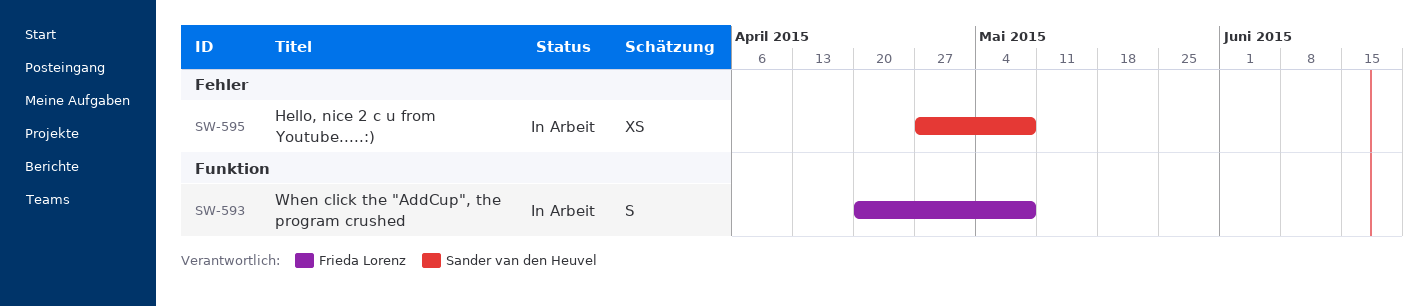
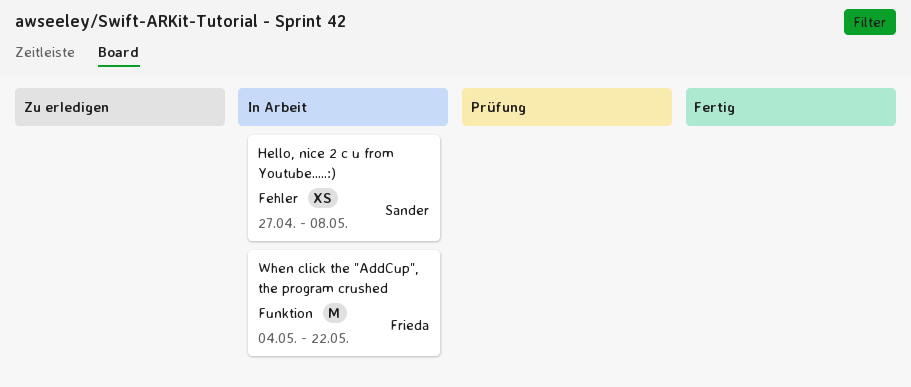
When click the "AddCup", the program crushed, estimate: S -> M
When click the "AddCup", the program crushed, start: Apr 20 -> May 4
When click the "AddCup", the program crushed, due: May 8 -> May 22

